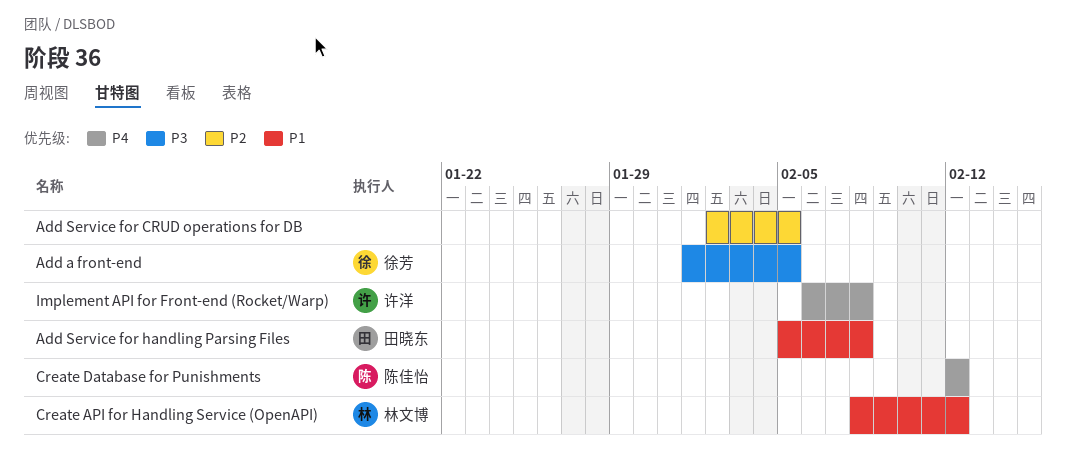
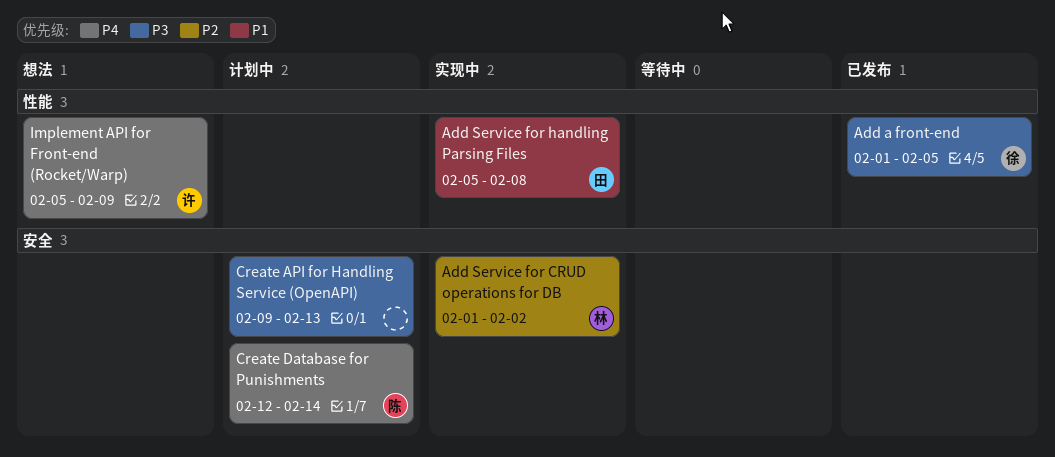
Add Service for CRUD operations for DB, owner: none -> 林文博
Add Service for CRUD operations for DB, start: Feb 2 -> Feb 1
Add Service for CRUD operations for DB, due: Feb 5 -> Feb 2
Create API for Handling Service (OpenAPI), owner: 林文博 -> none
Create API for Handling Service (OpenAPI), priority: P1 -> P3
Create API for Handling Service (OpenAPI), start: Feb 8 -> Feb 9
Create API for Handling Service (OpenAPI), due: Feb 12 -> Feb 13
Create Database for Punishments, due: Feb 12 -> Feb 14
Implement API for Front-end (Rocket/Warp), start: Feb 6 -> Feb 5
Implement API for Front-end (Rocket/Warp), due: Feb 8 -> Feb 9

